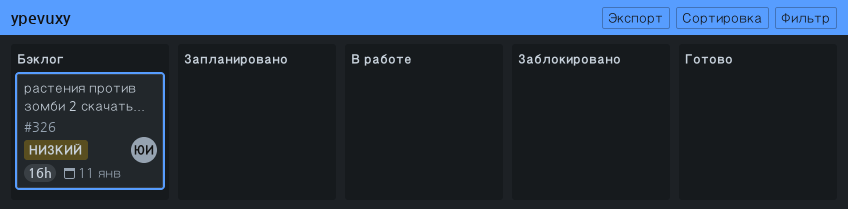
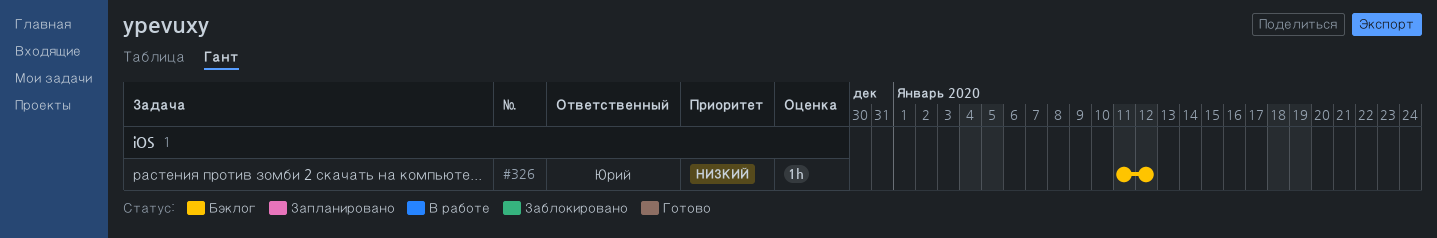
#326, estimate: 16h -> 1h
#326, due: Jan 11 -> Jan 12

